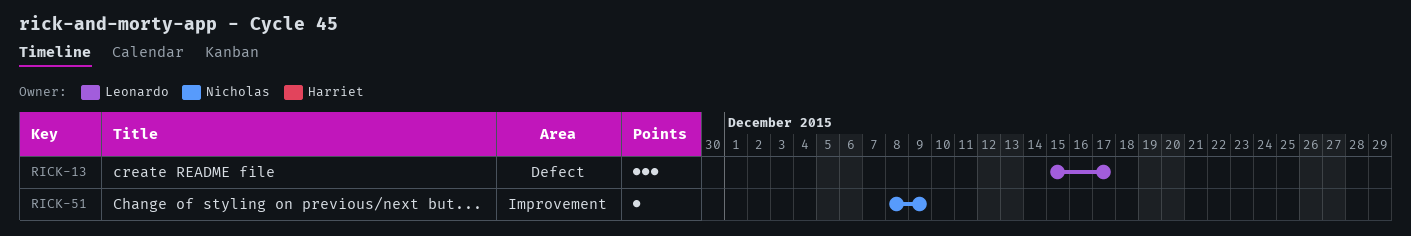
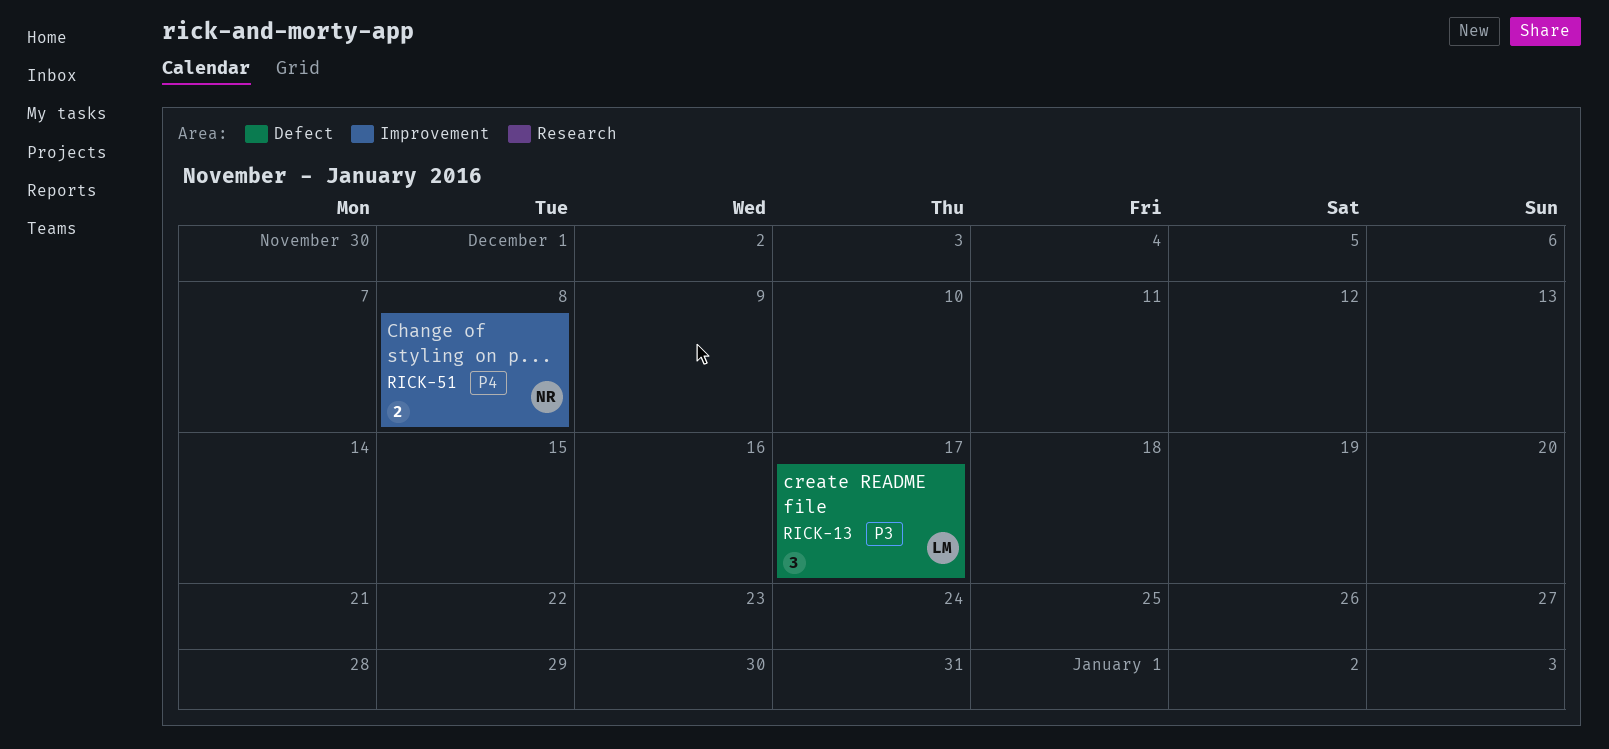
RICK-51, estimate: 1 -> 2
RICK-51, due: Dec 9 -> Dec 8

